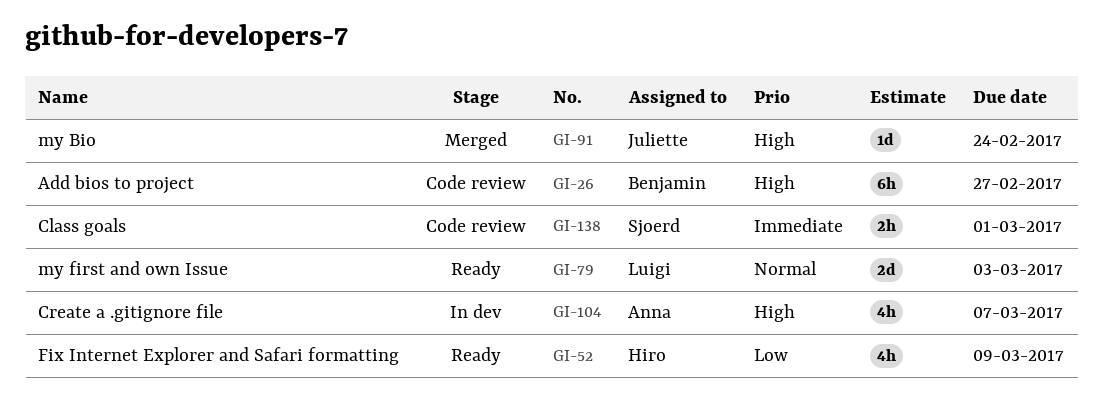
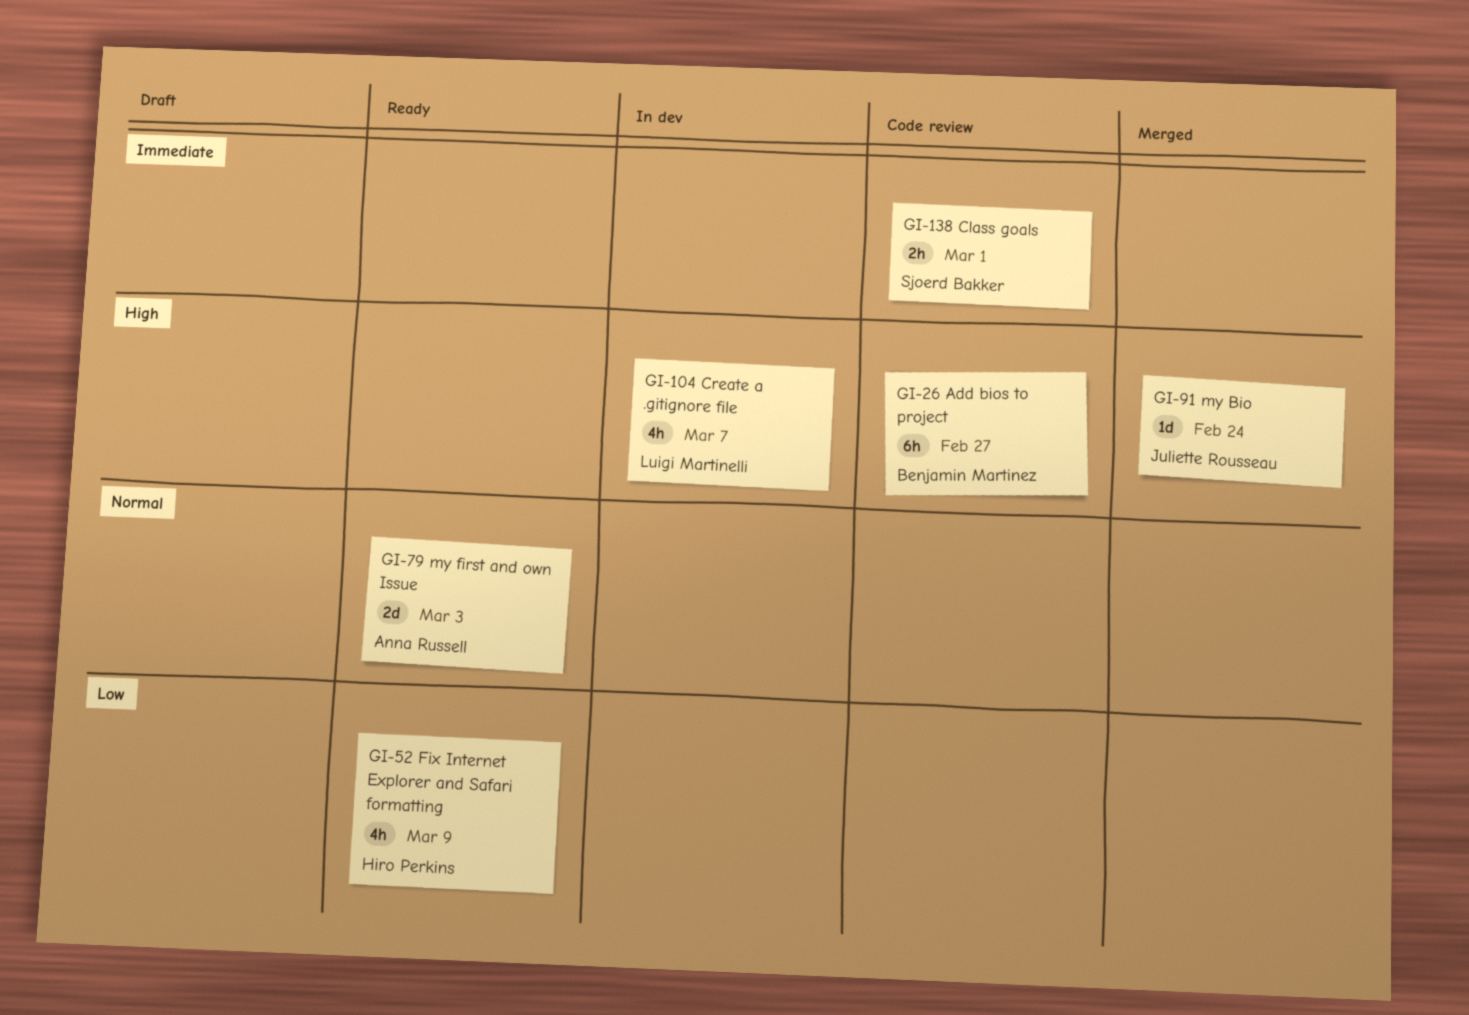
GI-79, owner: Luigi Martinelli -> Anna Russell
GI-104, owner: Anna Russell -> Luigi Martinelli

